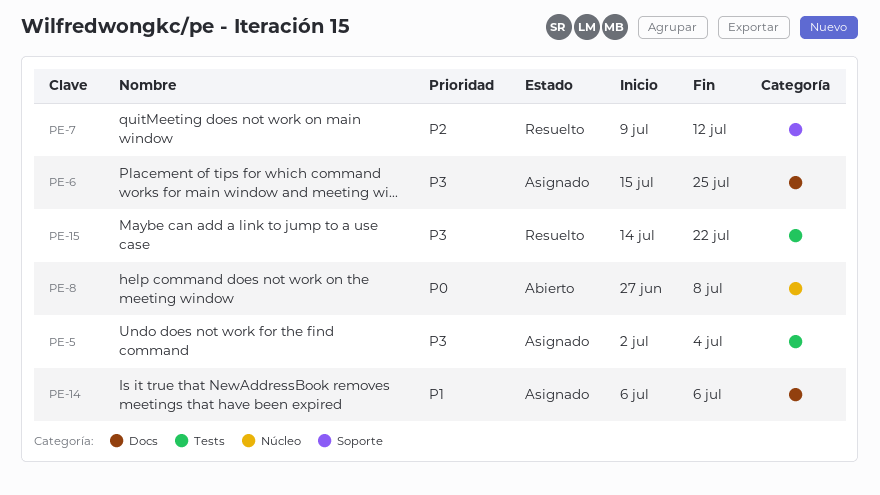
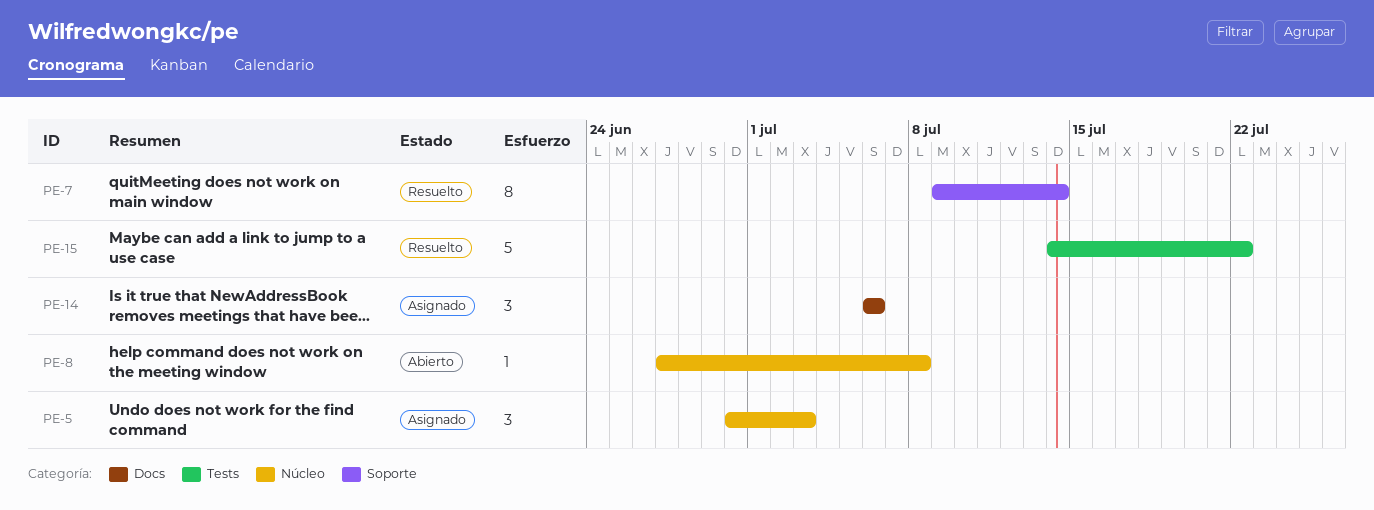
PE-5, label: Tests -> Núcleo
PE-5, start: Jul 2 -> Jun 30
PE-5, due: Jul 4 -> Jul 3
PE-6: present -> none
PE-7, due: Jul 12 -> Jul 14

